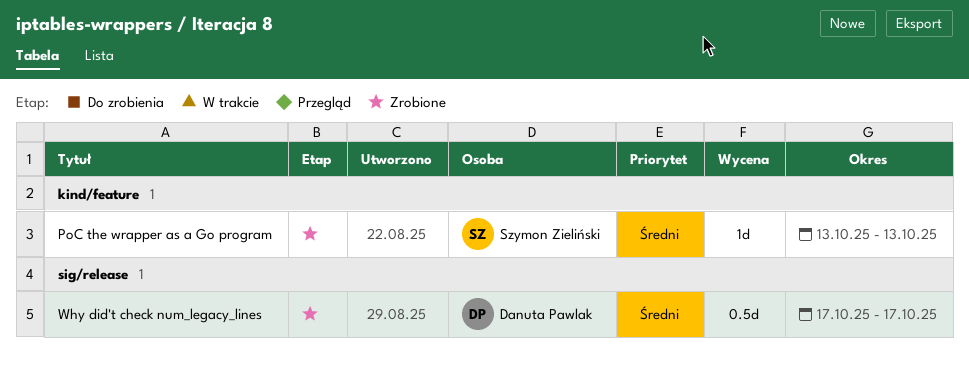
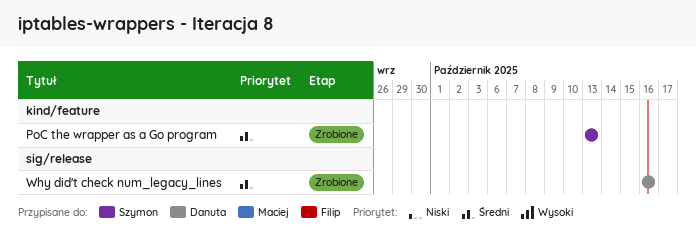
Why did't check num_legacy_lines, start: Oct 17 -> Oct 16
Why did't check num_legacy_lines, due: Oct 17 -> Oct 16

